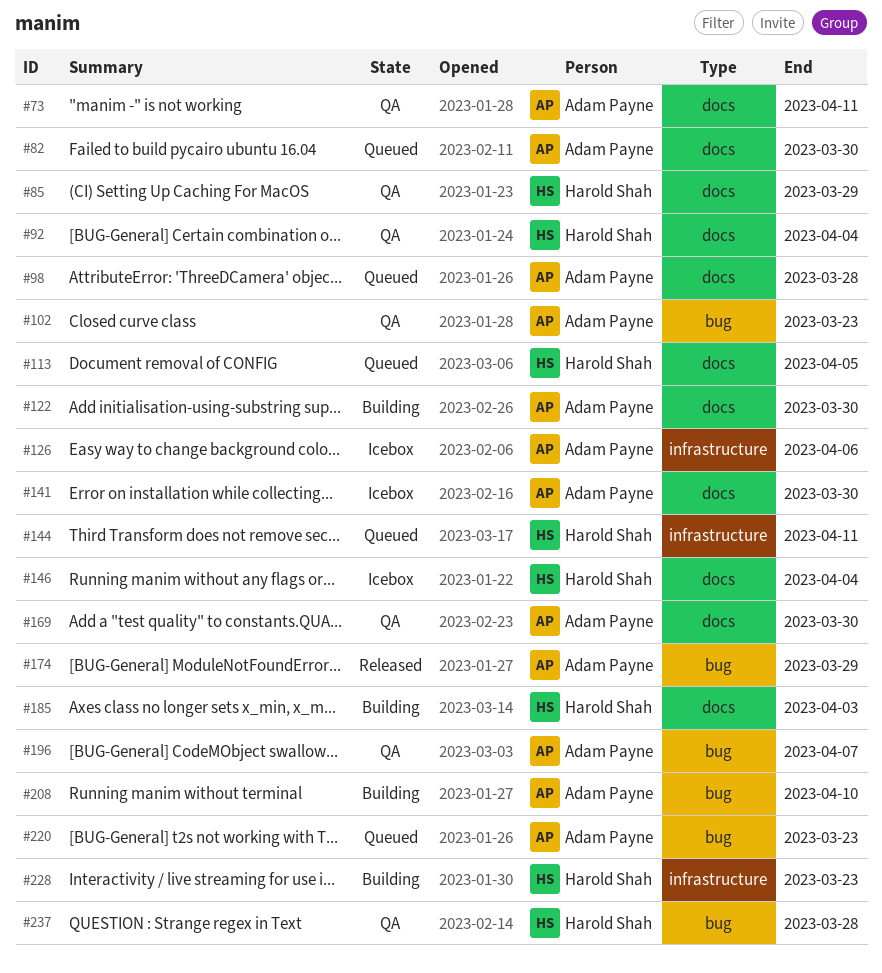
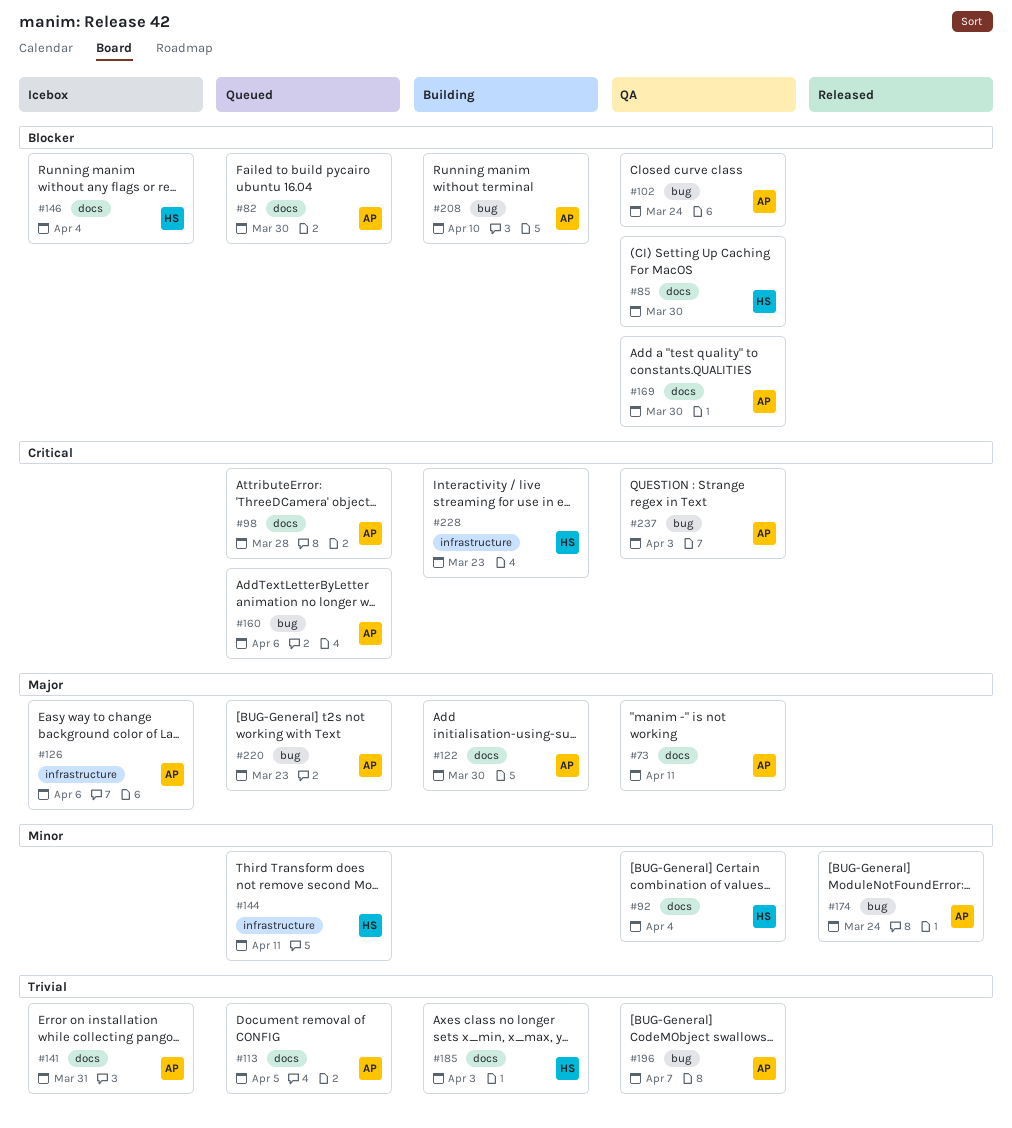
#85, due: Mar 29 -> Mar 30
#102, due: Mar 23 -> Mar 24
#113, owner: Harold Shah -> Adam Payne
#141, due: Mar 30 -> Mar 31
#160: none -> present
#174, due: Mar 29 -> Mar 24
#237, owner: Harold Shah -> Adam Payne
#237, due: Mar 28 -> Apr 3

